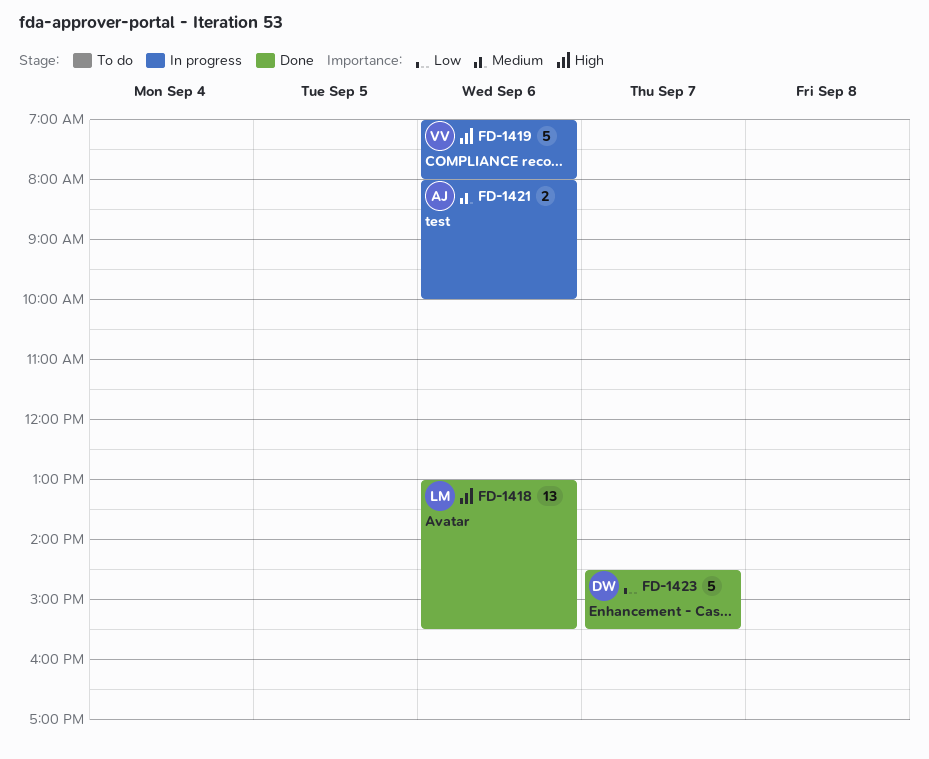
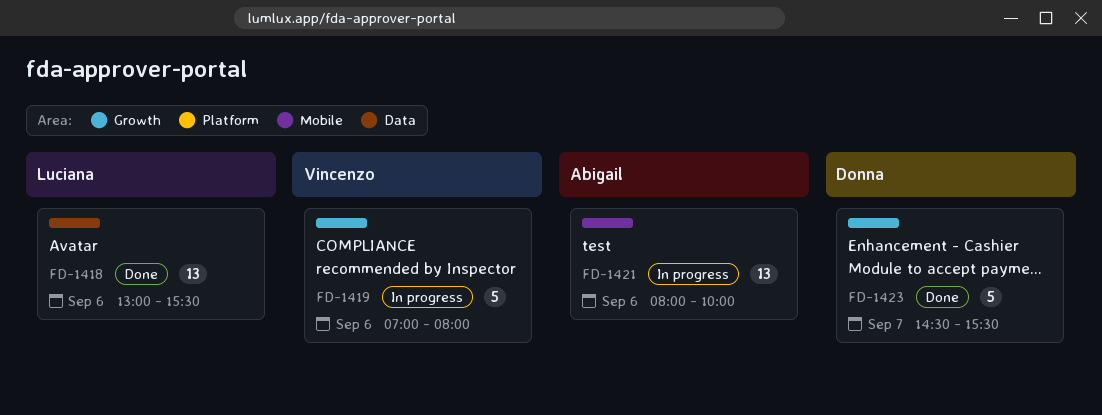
FD-1421, estimate: 2 -> 13

